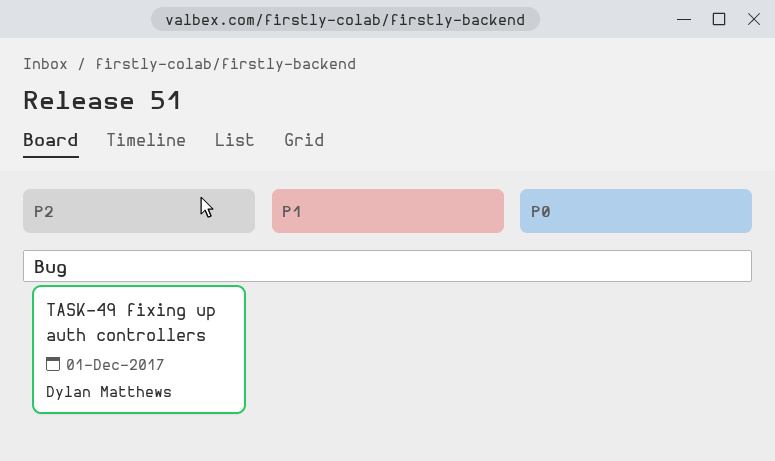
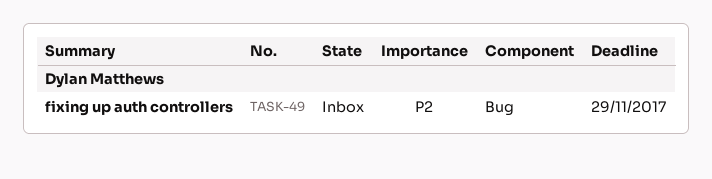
TASK-49, due: Dec 1 -> Nov 29

